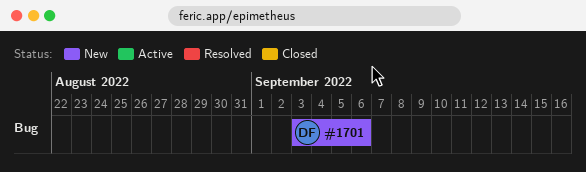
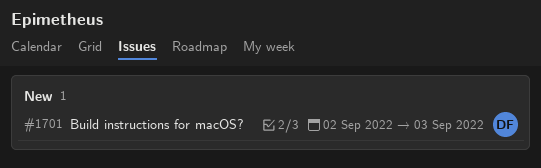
#1701, start: Sep 3 -> Sep 2
#1701, due: Sep 6 -> Sep 3

